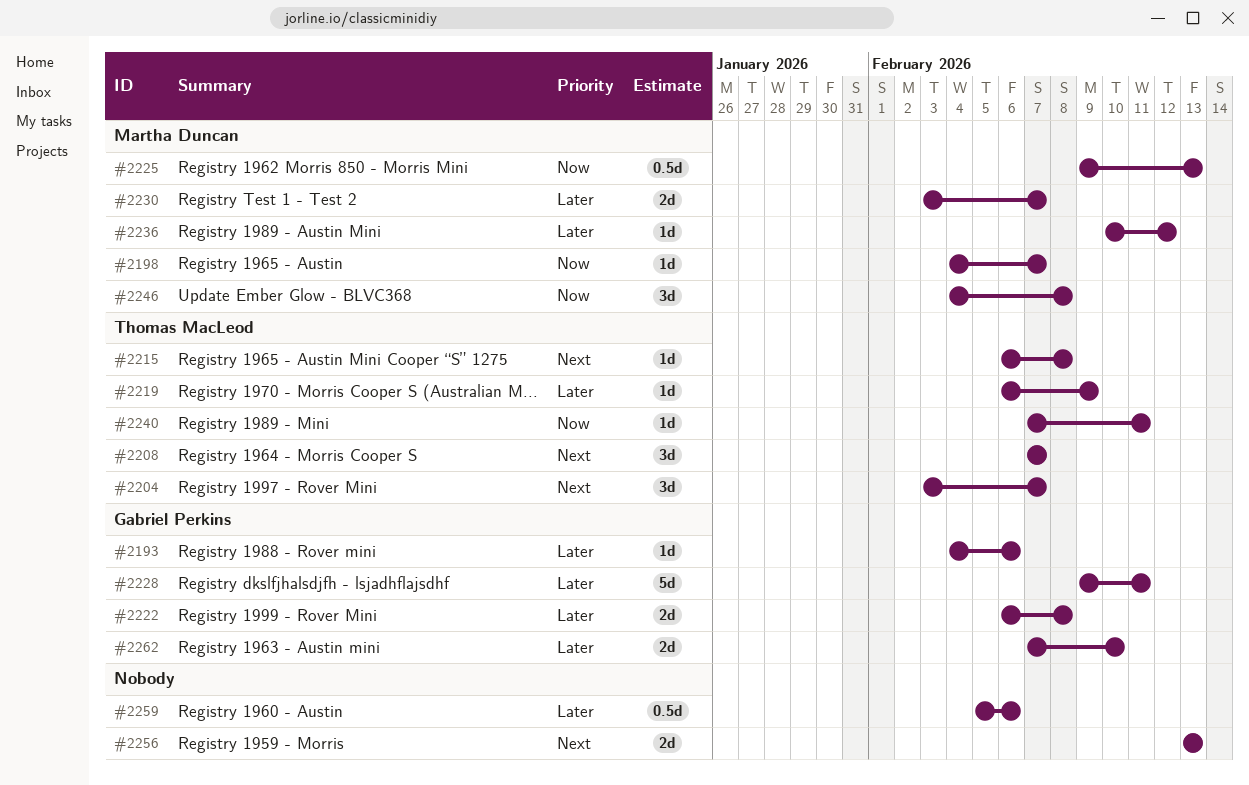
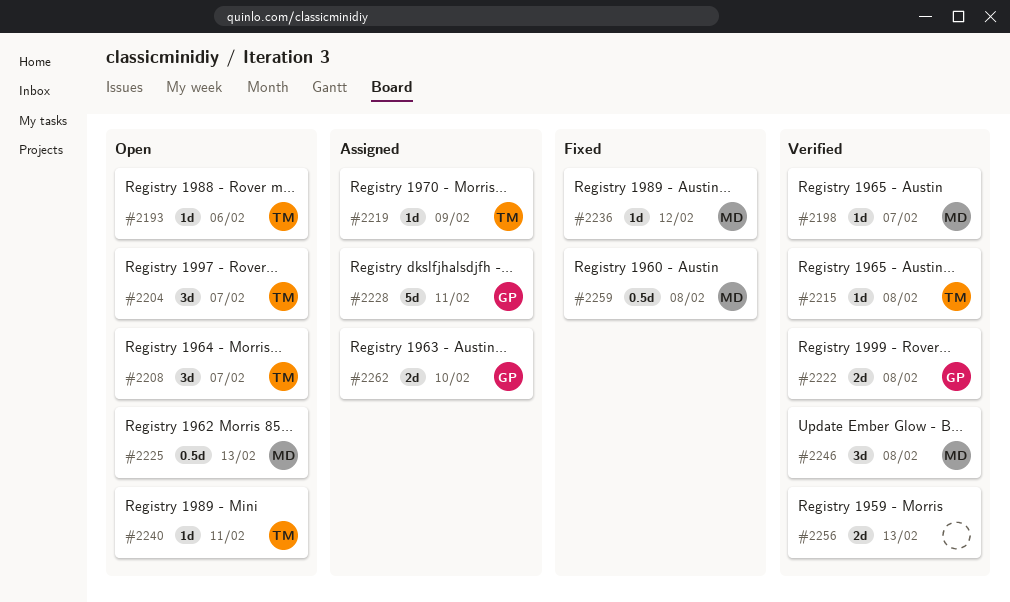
#2193, owner: Gabriel Perkins -> Thomas MacLeod
#2230: present -> none
#2259, owner: none -> Martha Duncan
#2259, due: Feb 6 -> Feb 8

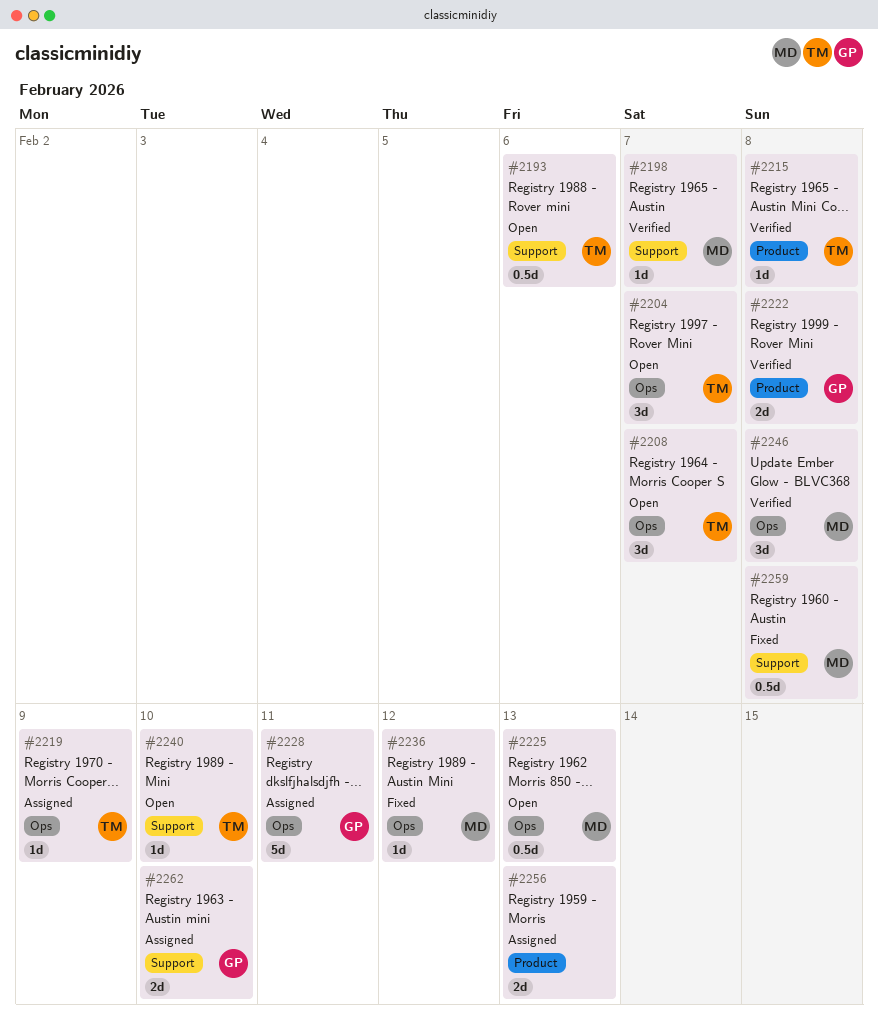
#2193, estimate: 1d -> 0.5d
#2240, due: Feb 11 -> Feb 10
#2256, status: Verified -> Assigned

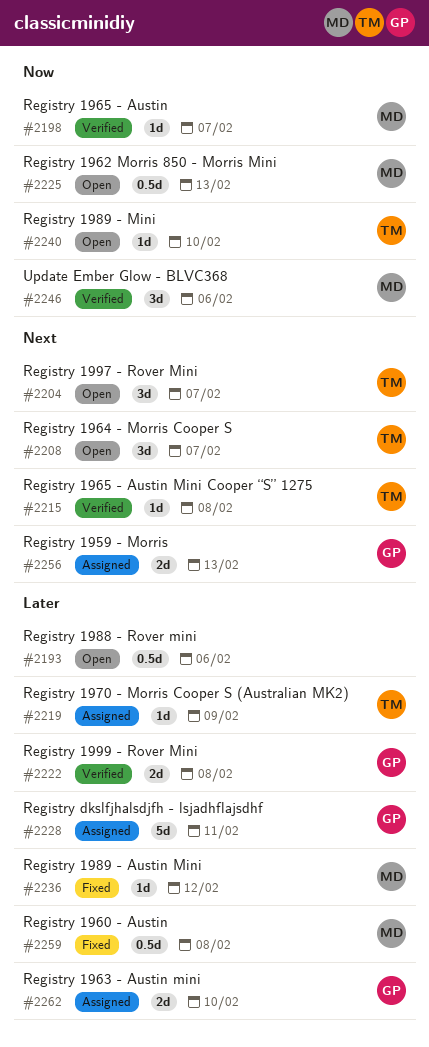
#2193, owner: TM -> none
#2246, due: Feb 8 -> Feb 6
#2256, owner: none -> GP

